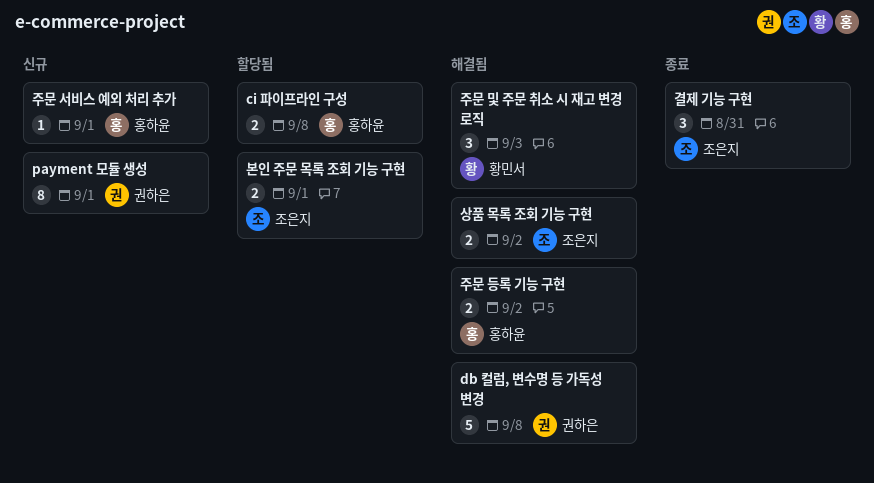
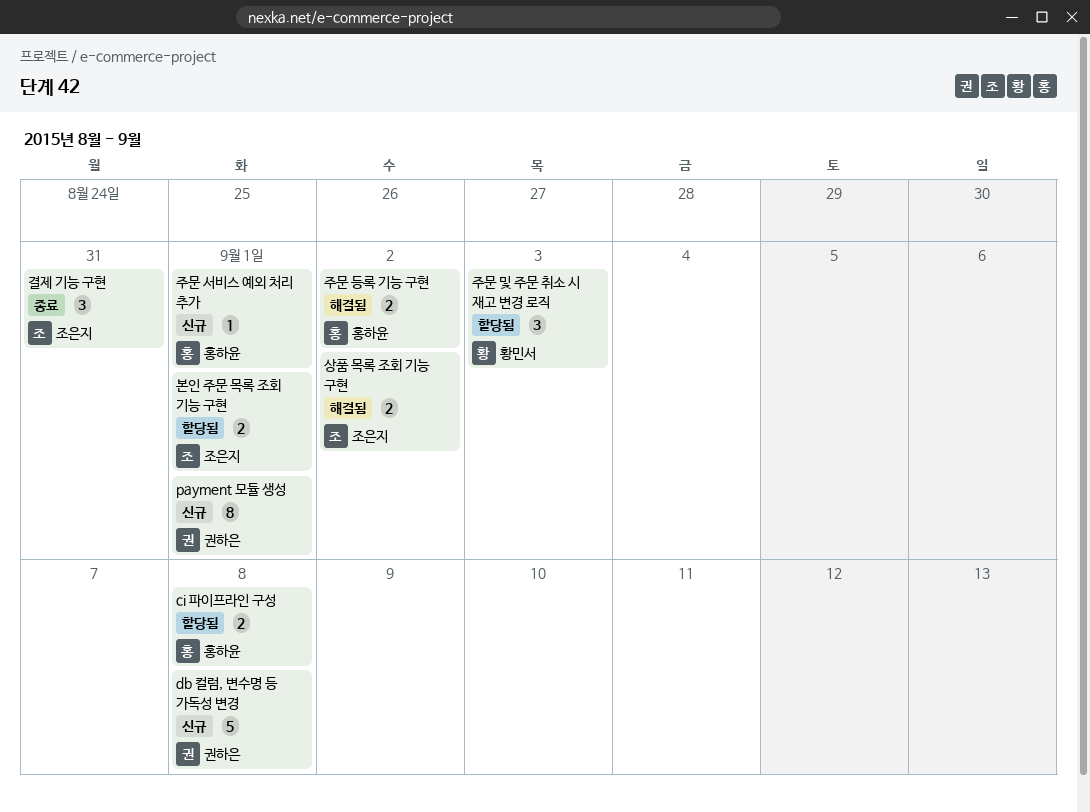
db 컬럼, 변수명 등 가독성 변경, status: 해결됨 -> 신규
주문 및 주문 취소 시 재고 변경 로직, status: 해결됨 -> 할당됨

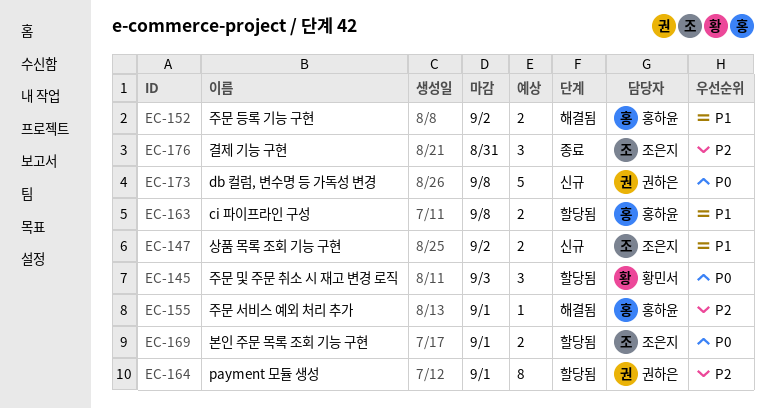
payment 모듈 생성, status: 신규 -> 할당됨
상품 목록 조회 기능 구현, status: 해결됨 -> 신규
주문 서비스 예외 처리 추가, status: 신규 -> 해결됨

